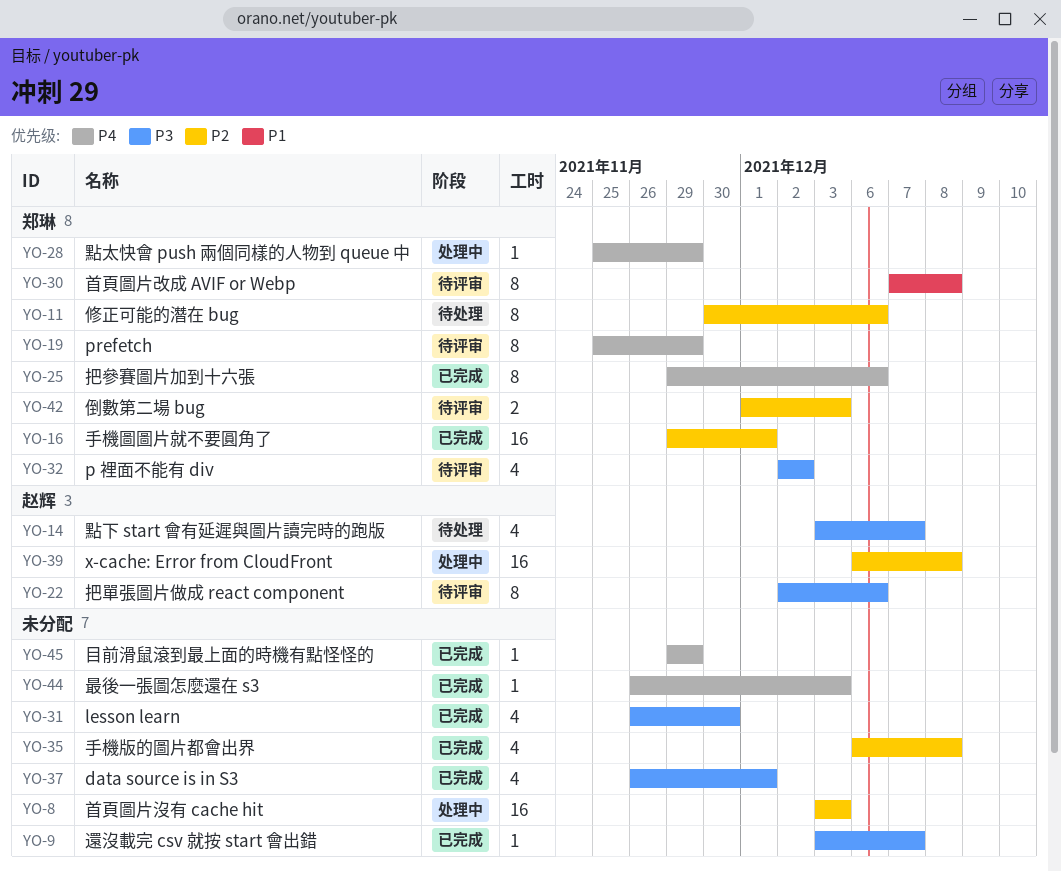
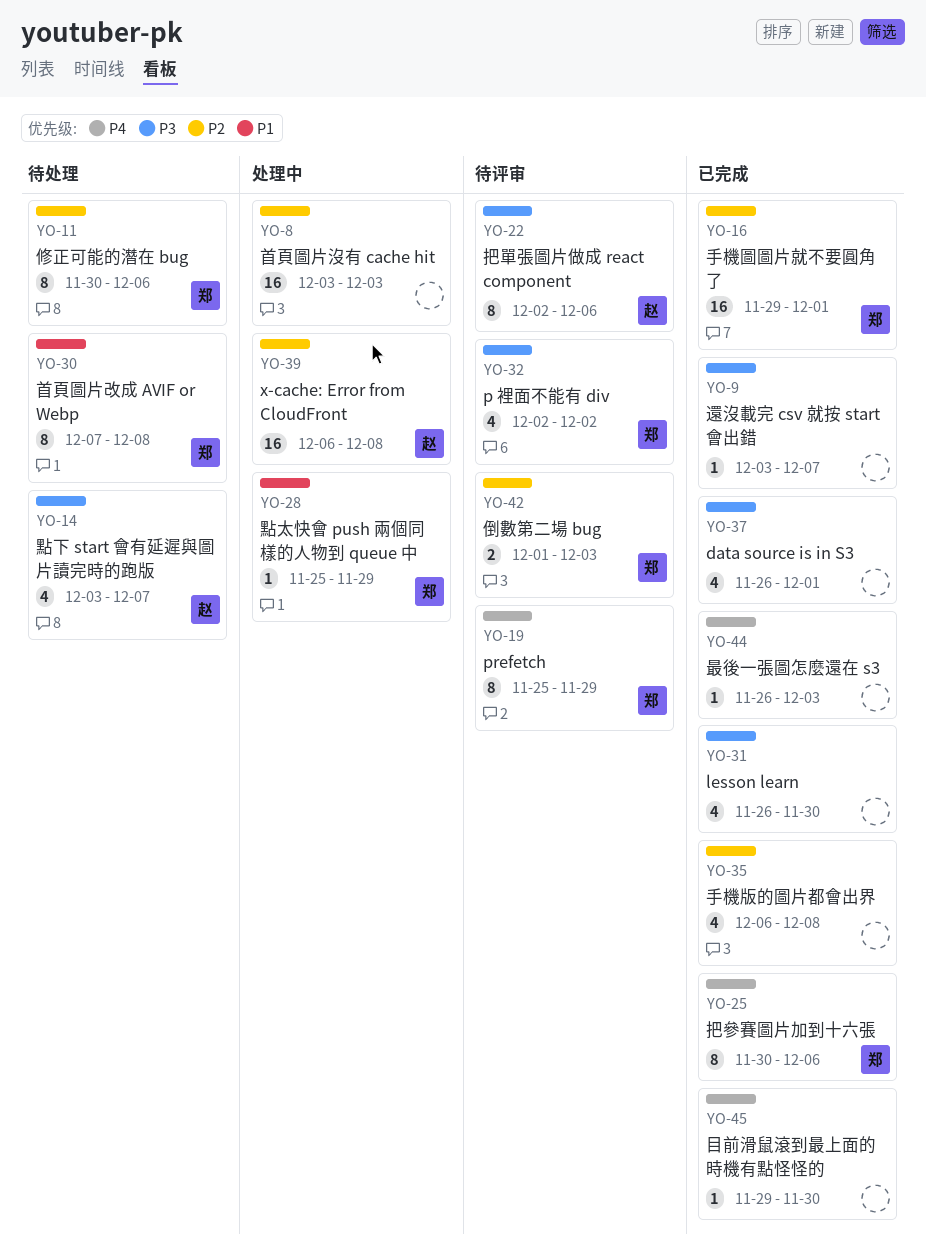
YO-25, start: Nov 29 -> Nov 30
YO-28, priority: P4 -> P1
YO-30, status: 待评审 -> 待处理
YO-45, due: Nov 29 -> Nov 30

